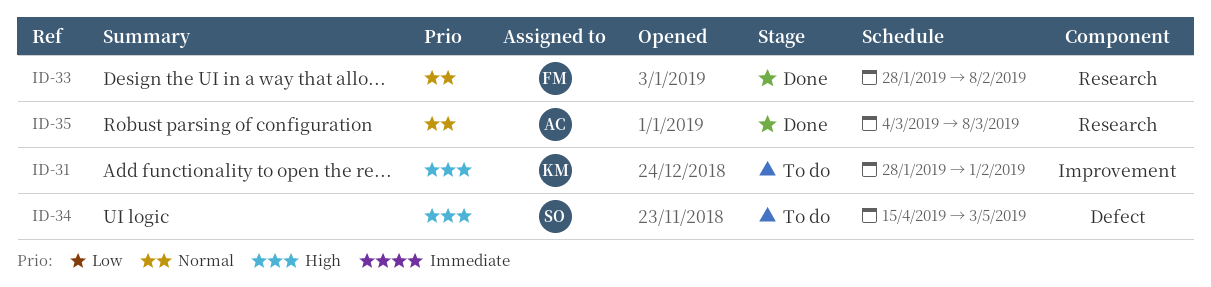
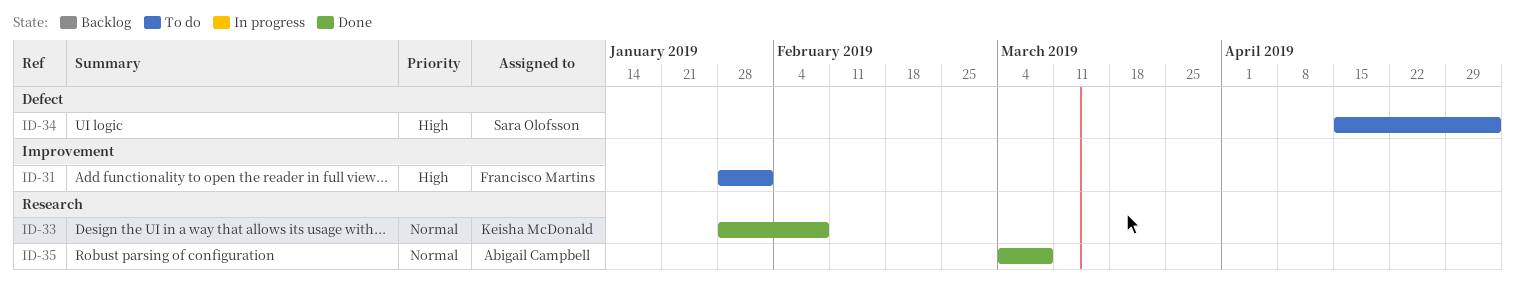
ID-31, owner: Keisha McDonald -> Francisco Martins
ID-33, owner: Francisco Martins -> Keisha McDonald

